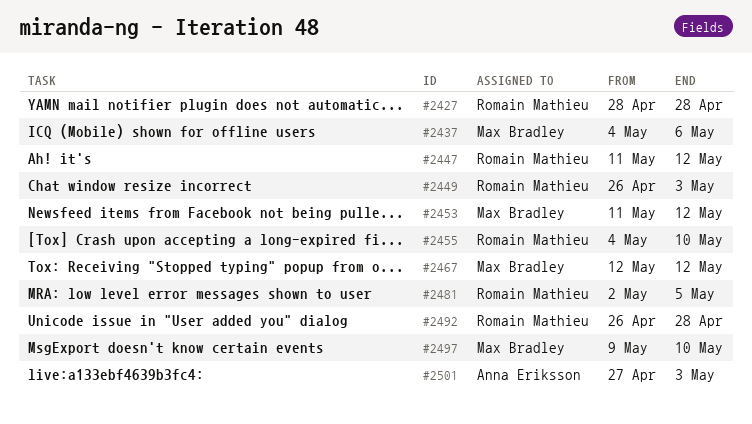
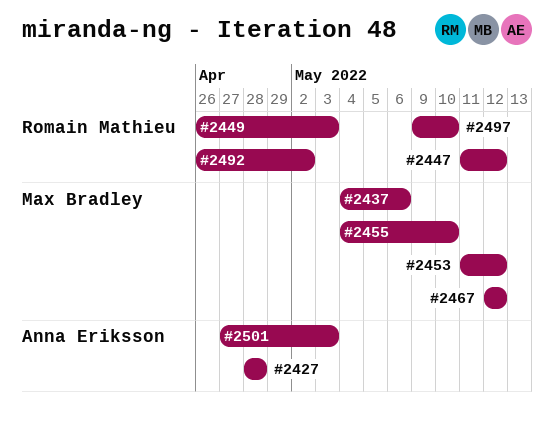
#2427, owner: Romain Mathieu -> Anna Eriksson
#2455, owner: Romain Mathieu -> Max Bradley
#2481: present -> none
#2492, due: Apr 28 -> May 2
#2497, owner: Max Bradley -> Romain Mathieu

